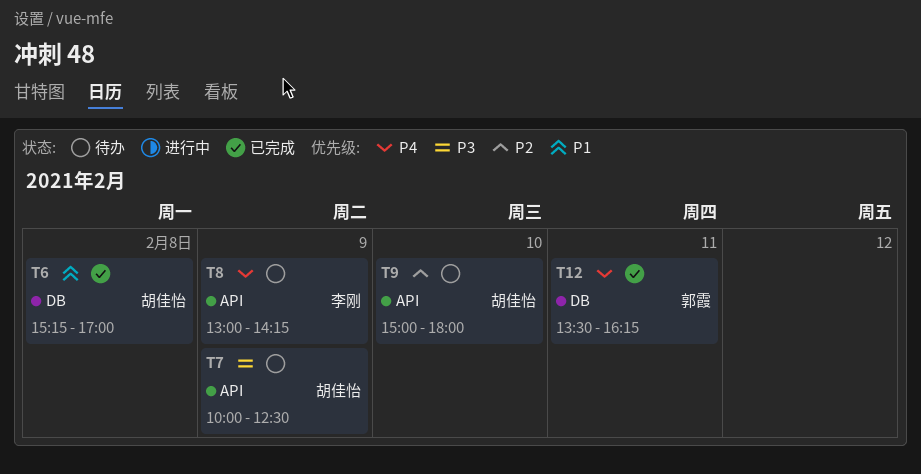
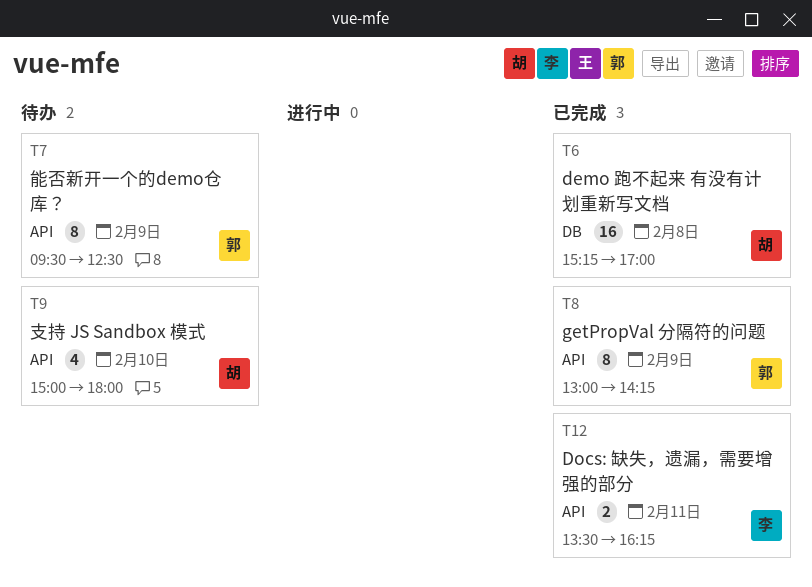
T7, owner: 胡佳怡 -> 郭霞
T7, begins: 10:00 -> 09:30
T8, status: 待办 -> 已完成
T8, owner: 李刚 -> 郭霞
T12, owner: 郭霞 -> 李刚
T12, label: DB -> API

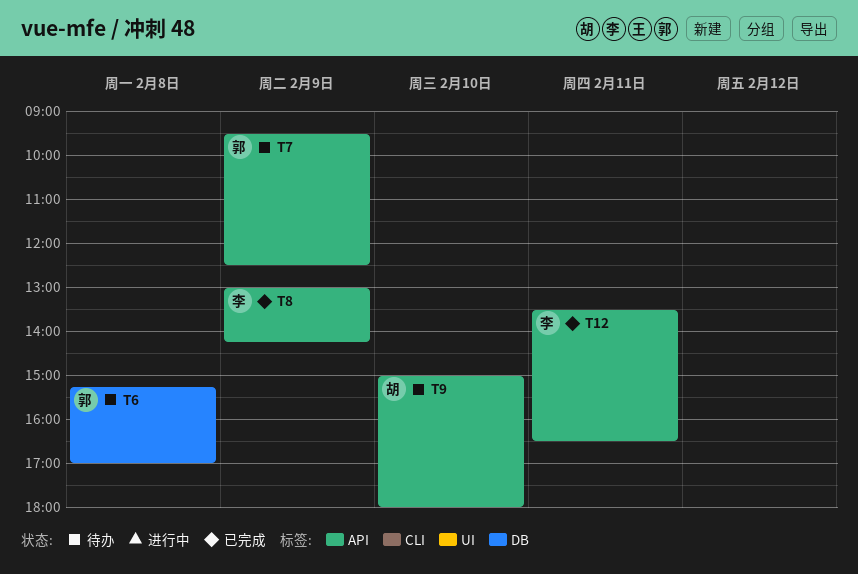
T6, status: 已完成 -> 待办
T6, owner: 胡 -> 郭
T8, owner: 郭 -> 李
T12, ends: 16:15 -> 16:30

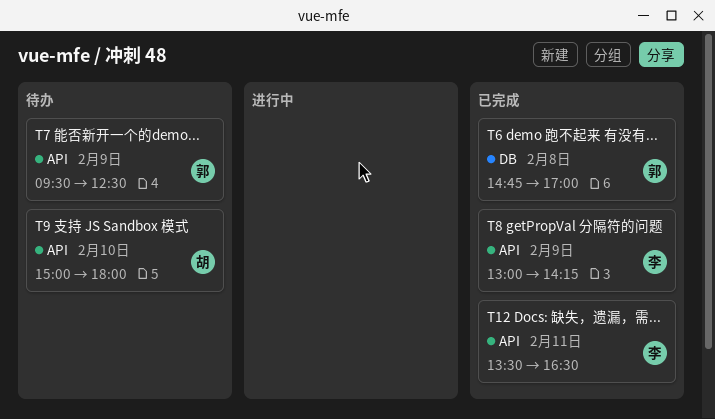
T6, status: 待办 -> 已完成
T6, begins: 15:15 -> 14:45

